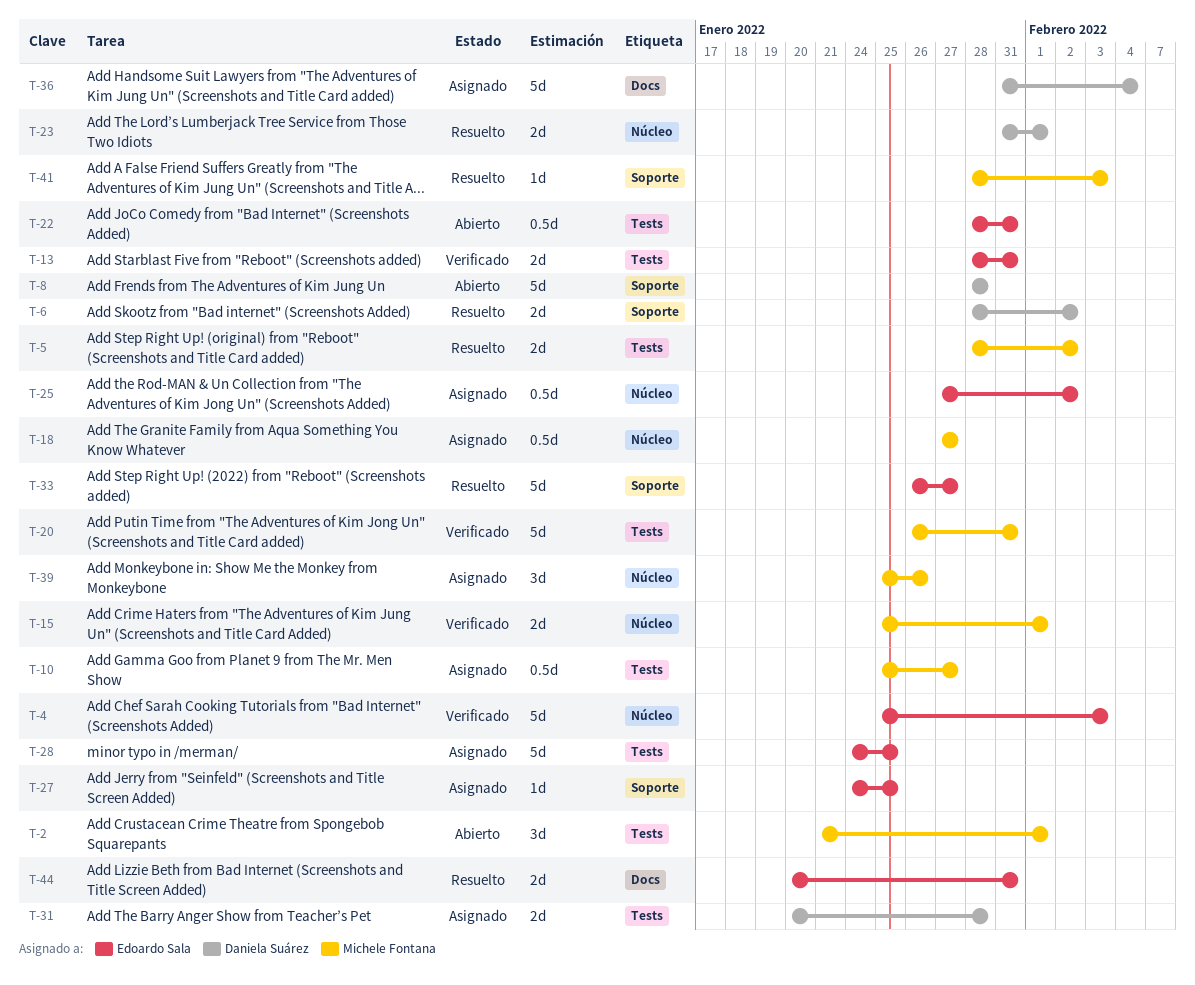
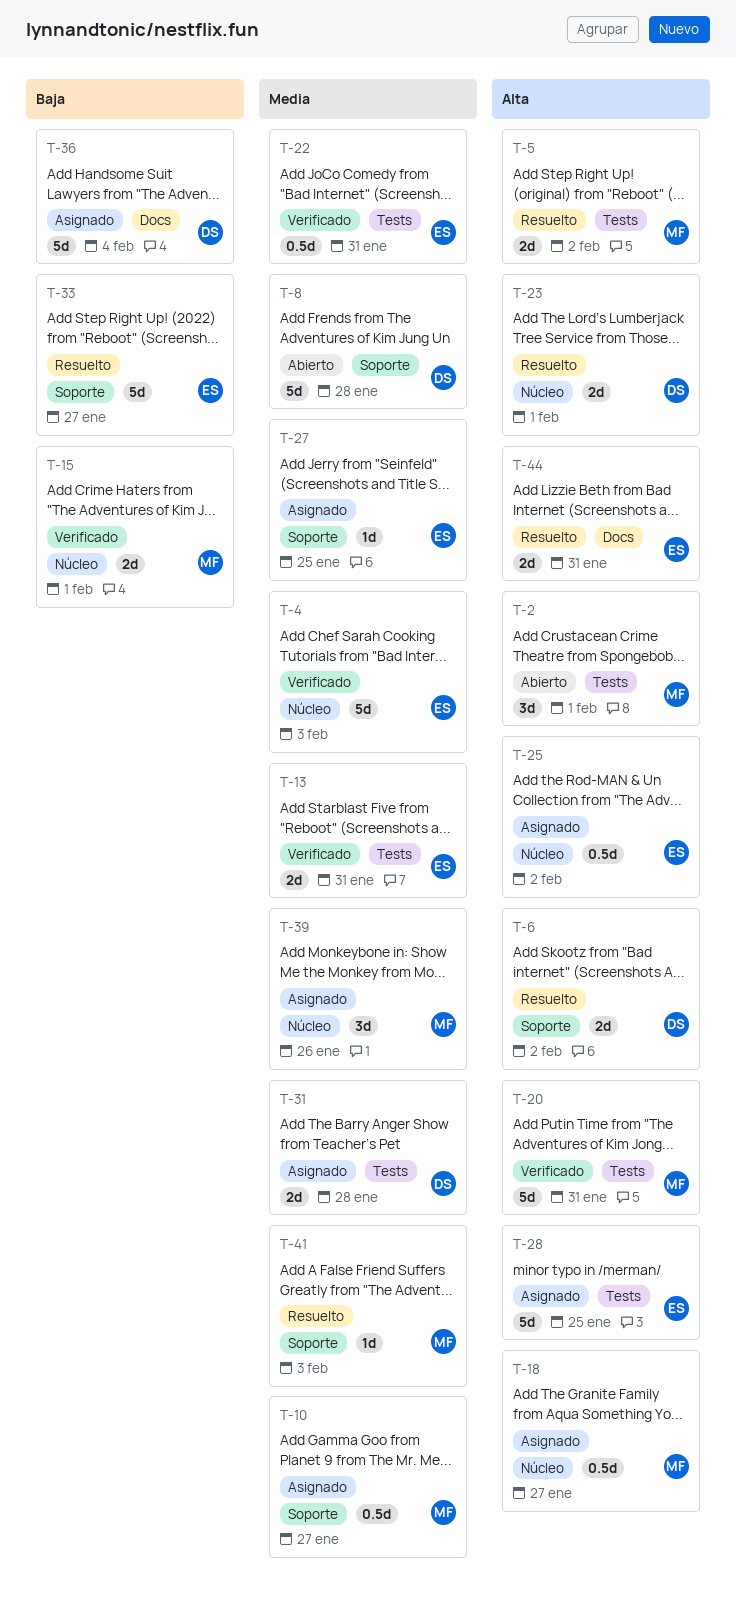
T-10, label: Tests -> Soporte
T-22, status: Abierto -> Verificado

